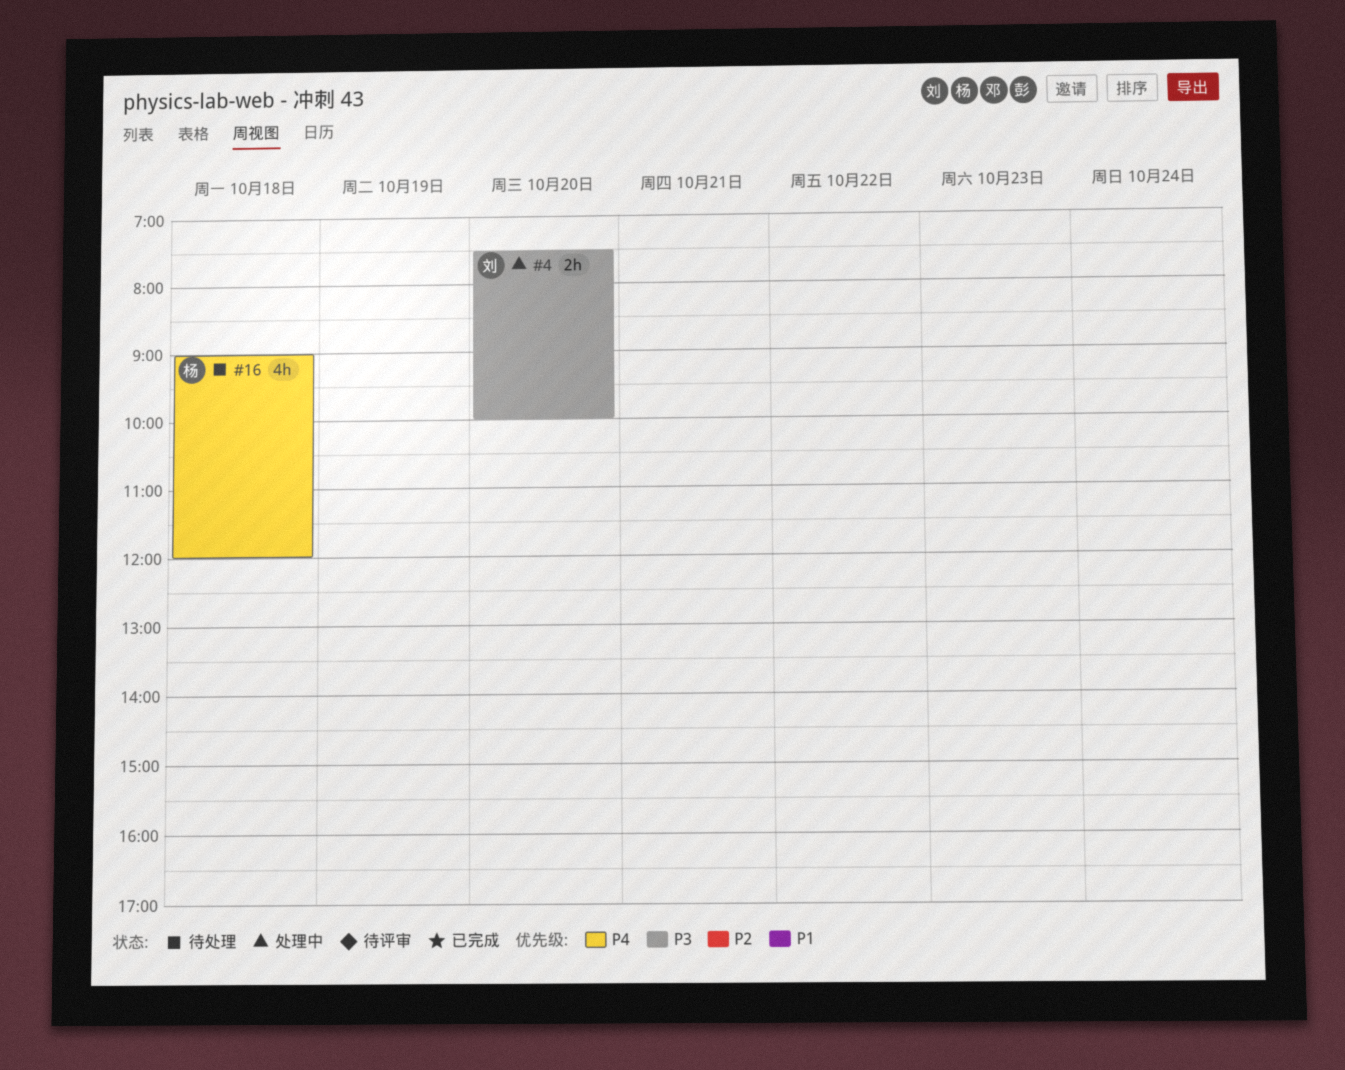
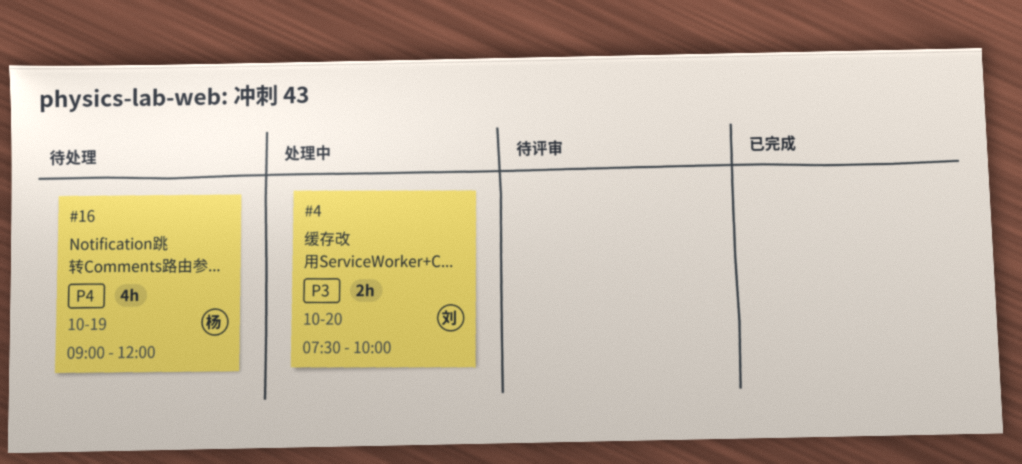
#16, day: Oct 18 -> Oct 19

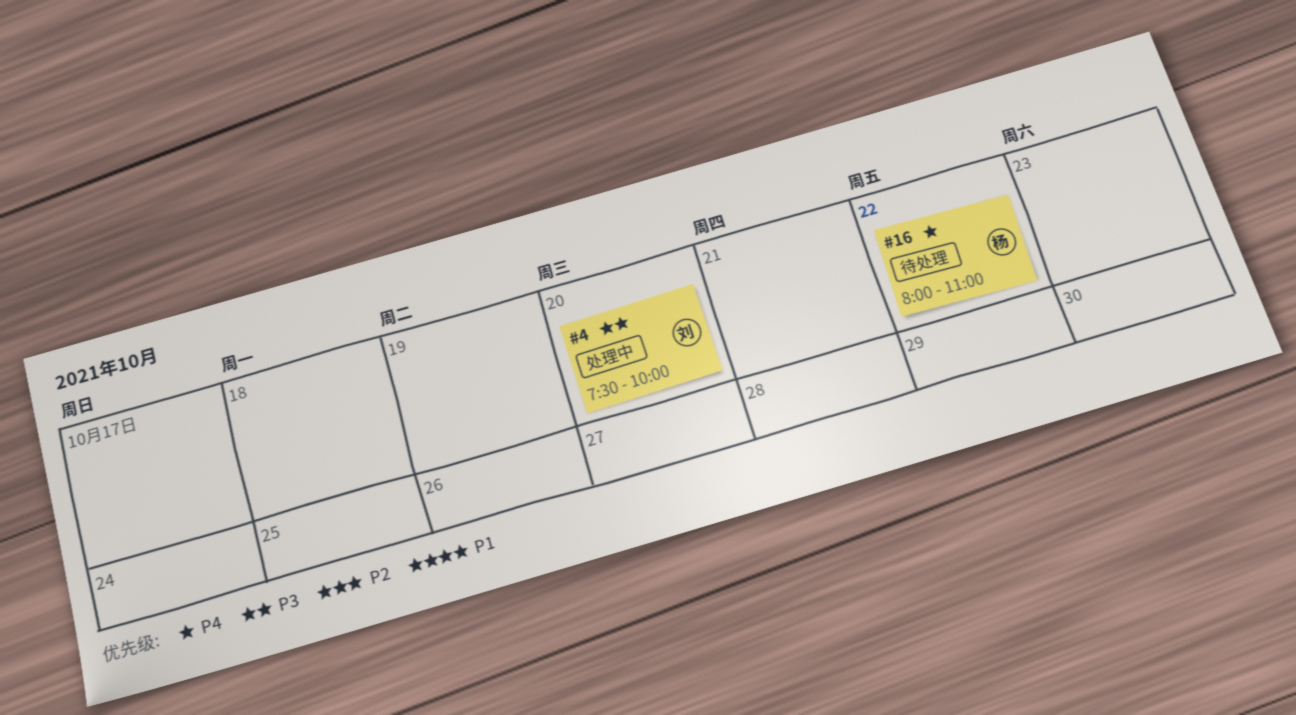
#16, day: Oct 19 -> Oct 22
#16, begins: 09:00 -> 08:00
#16, ends: 12:00 -> 11:00

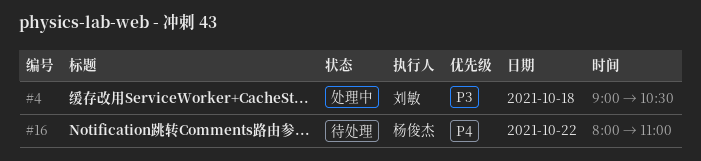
#4, day: Oct 20 -> Oct 18
#4, begins: 07:30 -> 09:00
#4, ends: 10:00 -> 10:30

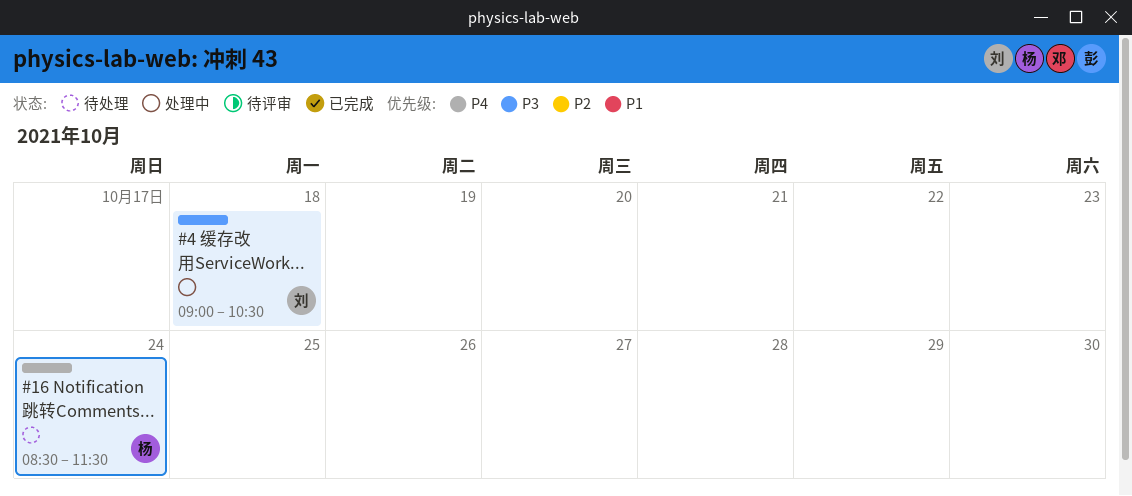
#16, day: Oct 22 -> Oct 24
#16, begins: 08:00 -> 08:30
#16, ends: 11:00 -> 11:30

